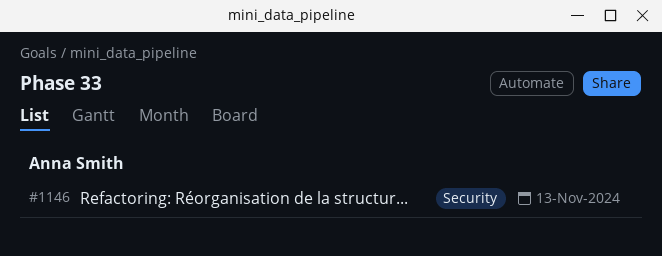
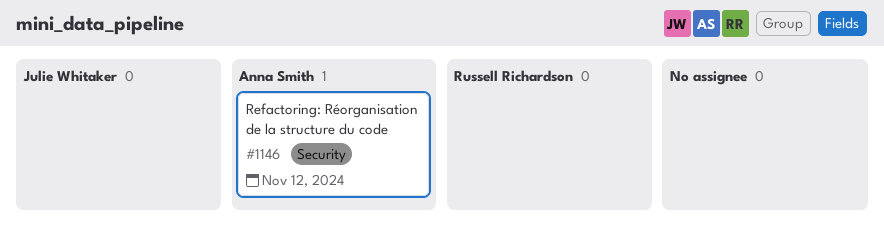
#1146, due: Nov 13 -> Nov 12

